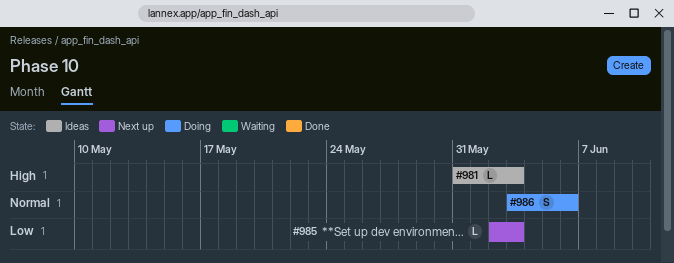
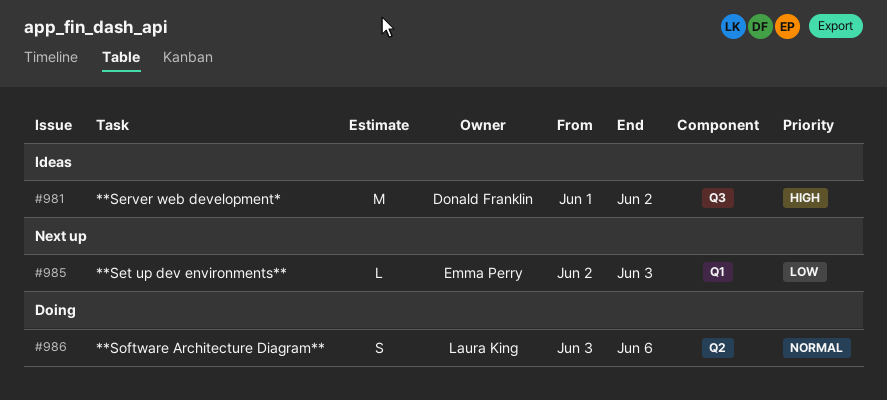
#981, estimate: L -> M
#981, start: May 31 -> Jun 1
#981, due: Jun 3 -> Jun 2

